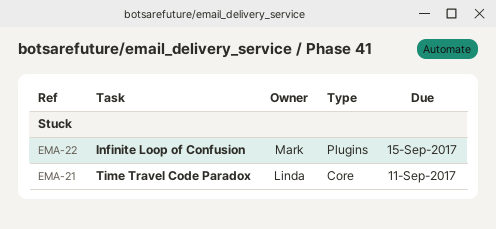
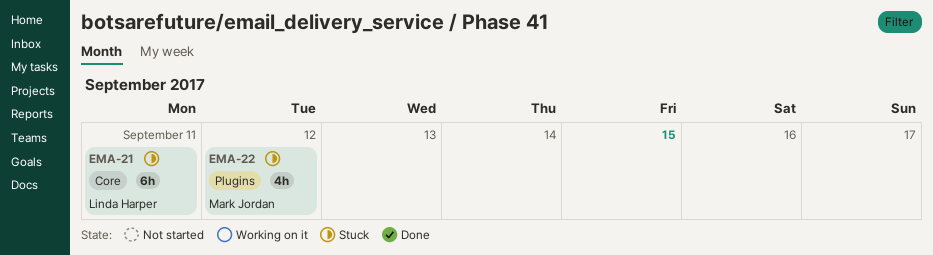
EMA-22, due: Sep 15 -> Sep 12

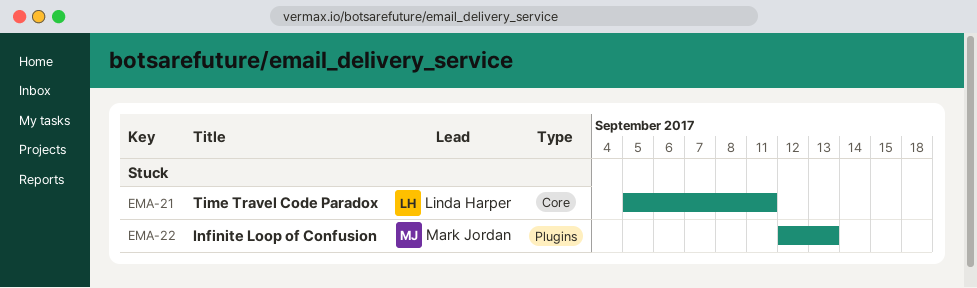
EMA-22, due: Sep 12 -> Sep 13

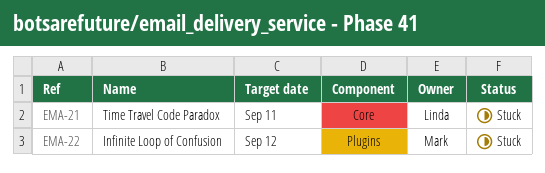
EMA-22, due: Sep 13 -> Sep 12

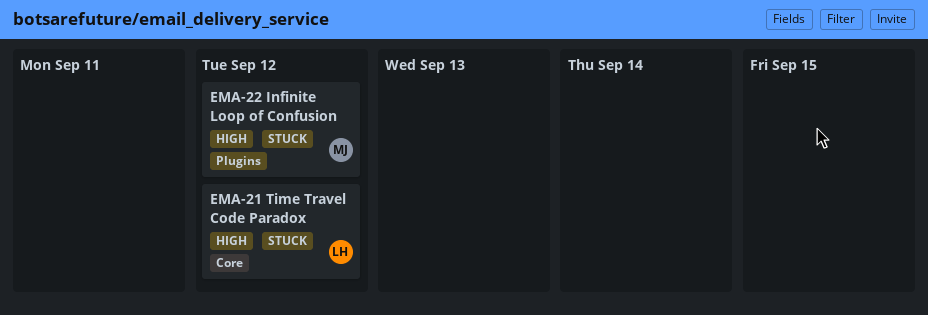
EMA-21, due: Sep 11 -> Sep 12

